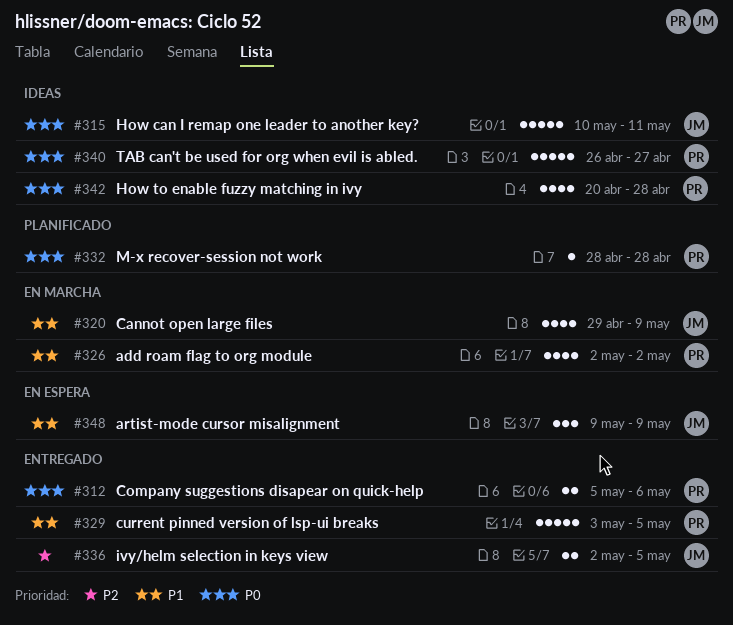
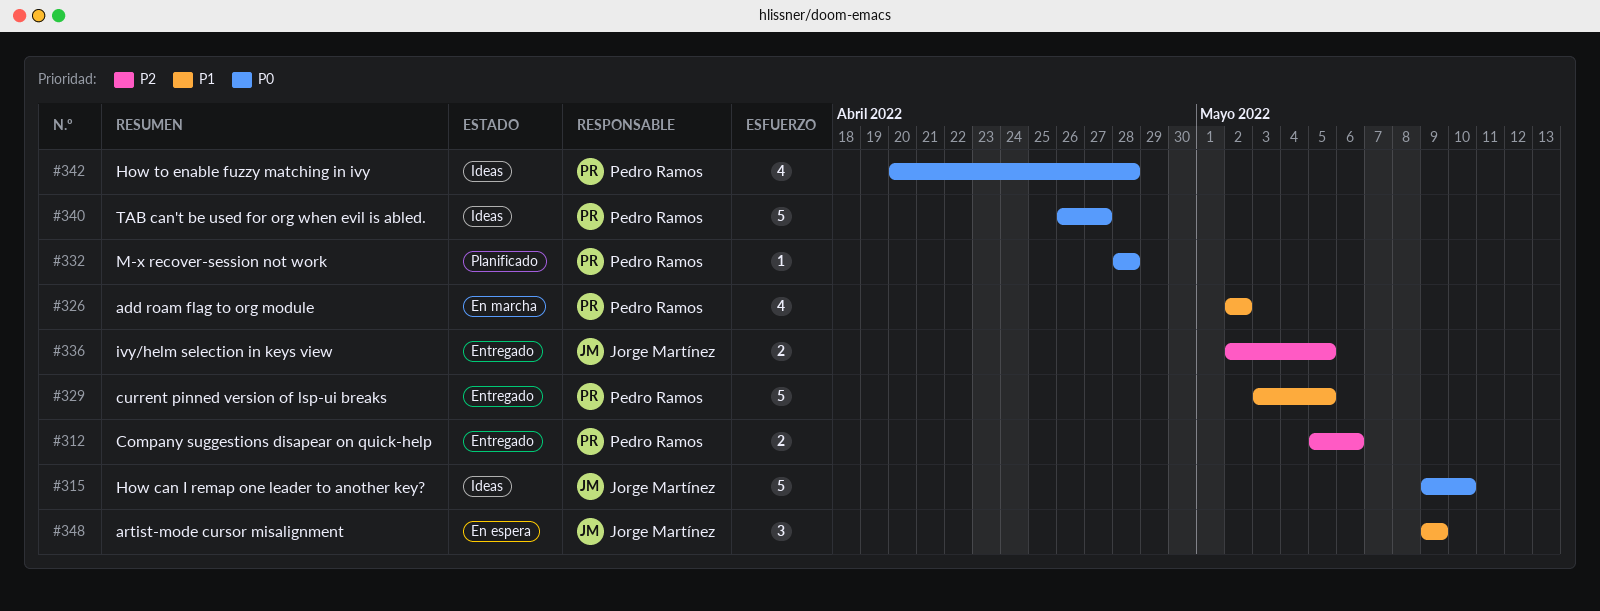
#312, priority: P0 -> P2
#315, start: May 10 -> May 9
#315, due: May 11 -> May 10
#320: present -> none

